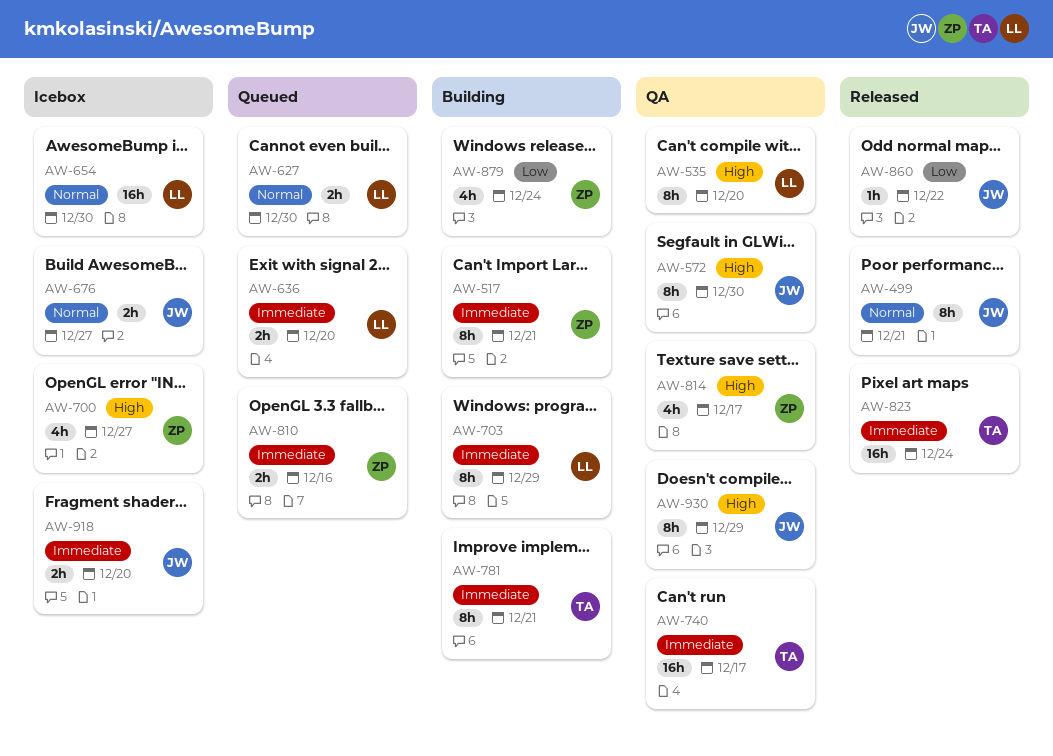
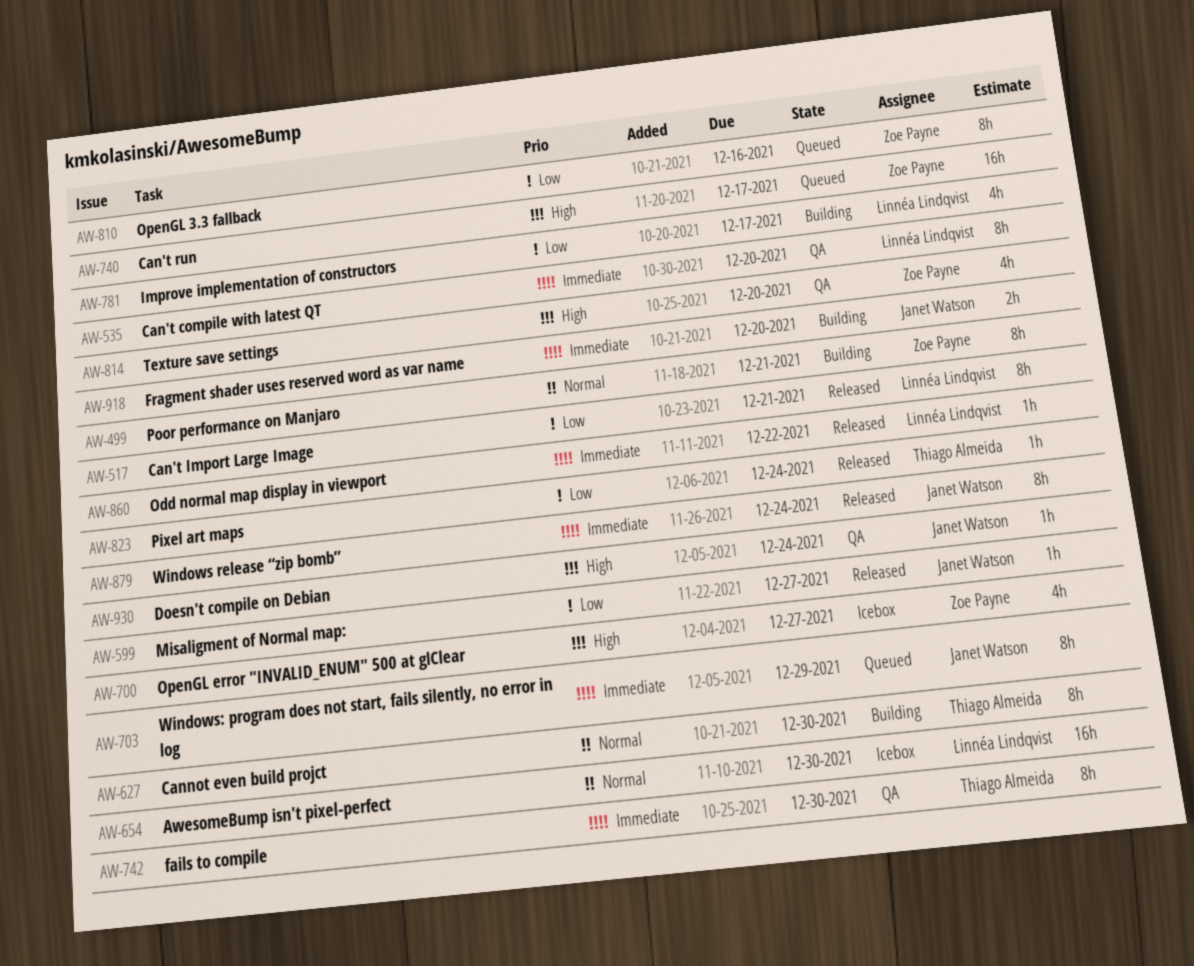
AW-499, status: Released -> Building
AW-499, owner: Janet Watson -> Zoe Payne
AW-517, status: Building -> Released
AW-517, owner: Zoe Payne -> Linnéa Lindqvist
AW-517, priority: Immediate -> Low
AW-535, priority: High -> Immediate
AW-572: present -> none
AW-599: none -> present
AW-627, status: Queued -> Building
AW-627, owner: Linnéa Lindqvist -> Thiago Almeida
AW-627, estimate: 2h -> 8h
AW-636: present -> none
AW-676: present -> none
AW-703, status: Building -> Queued
AW-703, owner: Linnéa Lindqvist -> Janet Watson
AW-740, status: QA -> Queued
AW-740, owner: Thiago Almeida -> Zoe Payne
AW-740, priority: Immediate -> High
AW-742: none -> present
AW-781, owner: Thiago Almeida -> Linnéa Lindqvist
AW-781, priority: Immediate -> Low
AW-781, estimate: 8h -> 4h
AW-781, due: Dec 21 -> Dec 17
AW-810, priority: Immediate -> Low
AW-810, estimate: 2h -> 8h
AW-814, due: Dec 17 -> Dec 20
AW-823, priority: Immediate -> Low
AW-823, estimate: 16h -> 1h
AW-860, owner: Janet Watson -> Linnéa Lindqvist
AW-860, priority: Low -> Immediate
AW-879, status: Building -> Released
AW-879, owner: Zoe Payne -> Janet Watson
AW-879, priority: Low -> Immediate
AW-879, estimate: 4h -> 8h
AW-918, status: Icebox -> Building
AW-930, estimate: 8h -> 1h
AW-930, due: Dec 29 -> Dec 24

